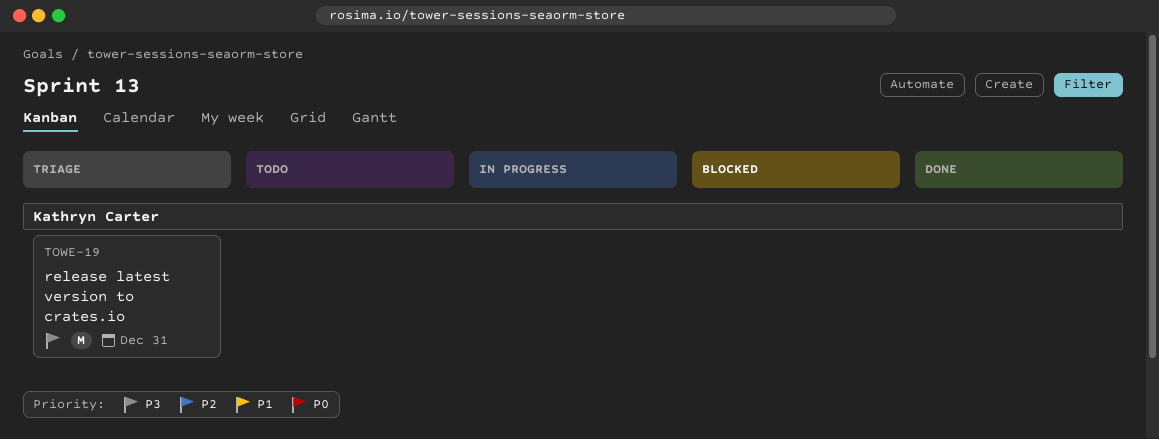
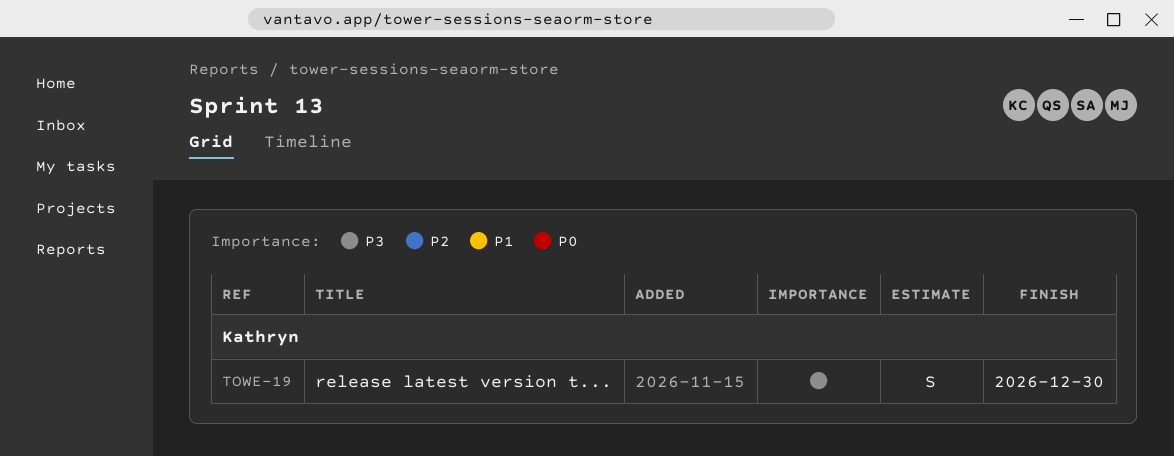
TOWE-19, estimate: M -> S
TOWE-19, due: Dec 31 -> Dec 30

